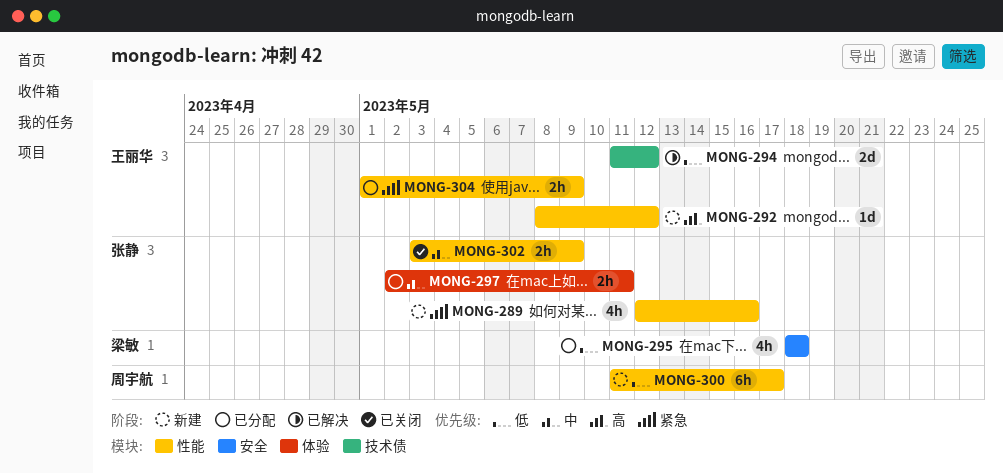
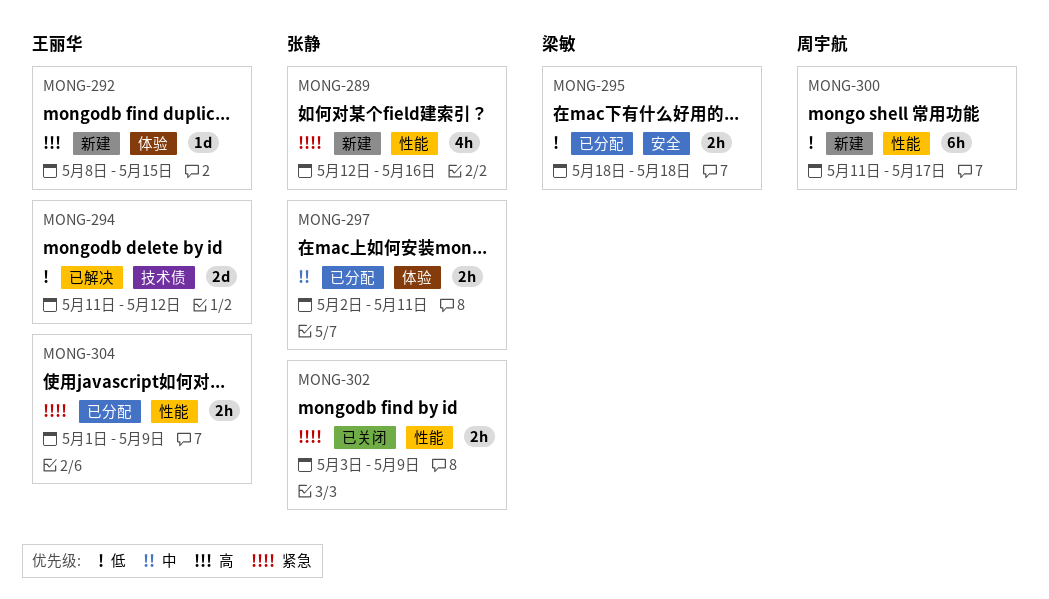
MONG-292, label: 性能 -> 体验
MONG-292, due: May 12 -> May 15
MONG-295, estimate: 4h -> 2h
MONG-302, priority: 中 -> 紧急

